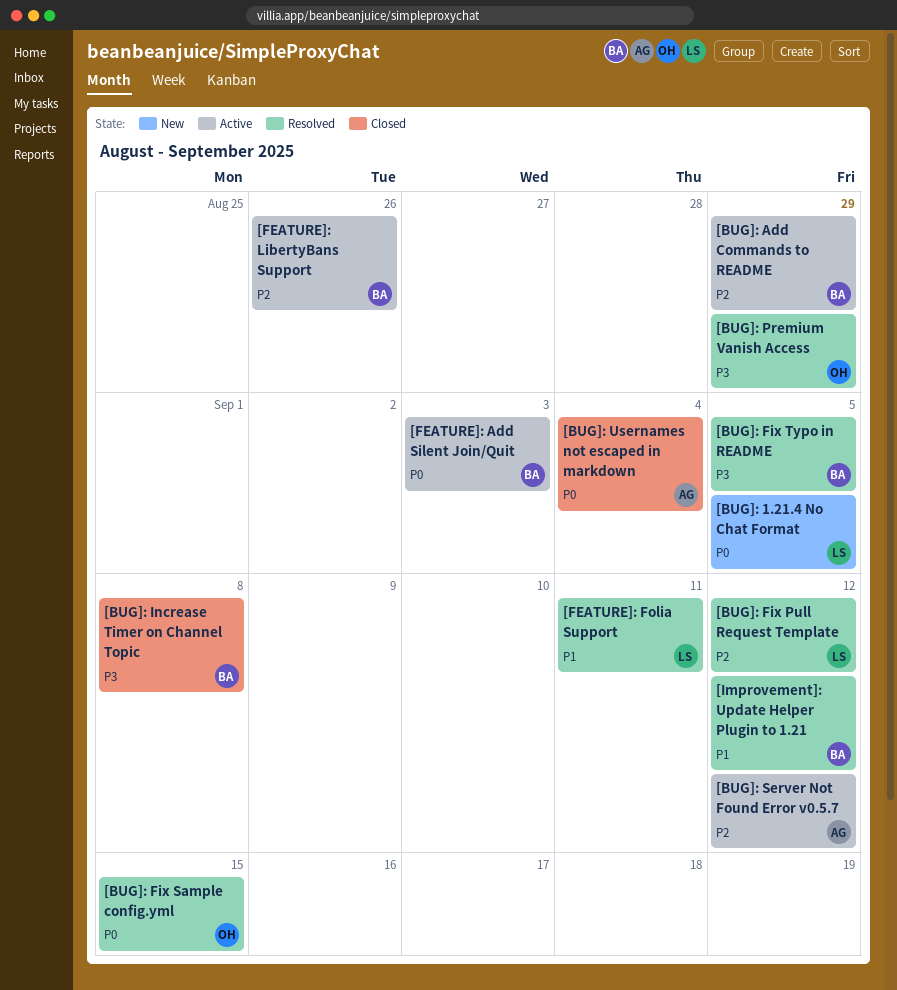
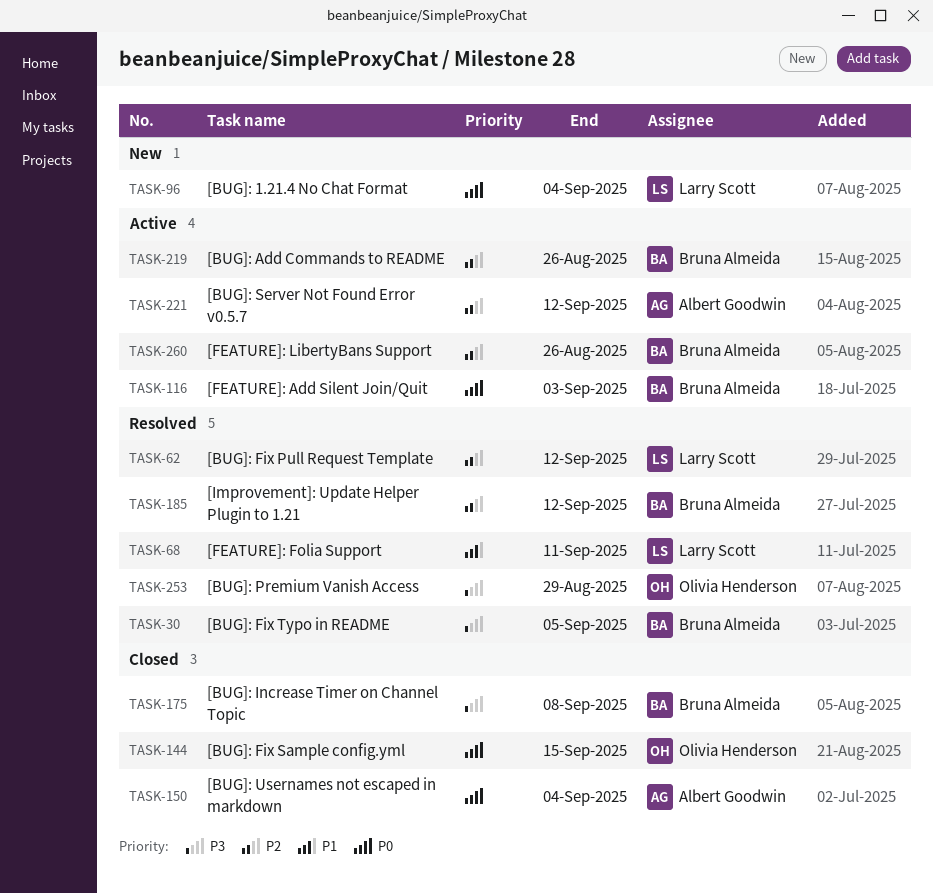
[BUG]: 1.21.4 No Chat Format, due: Sep 5 -> Sep 4
[BUG]: Add Commands to README, due: Aug 29 -> Aug 26
[BUG]: Fix Sample config.yml, status: Resolved -> Closed
[Improvement]: Update Helper Plugin to 1.21, priority: P1 -> P2

